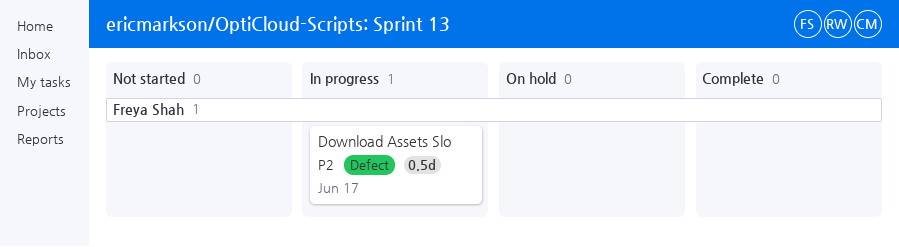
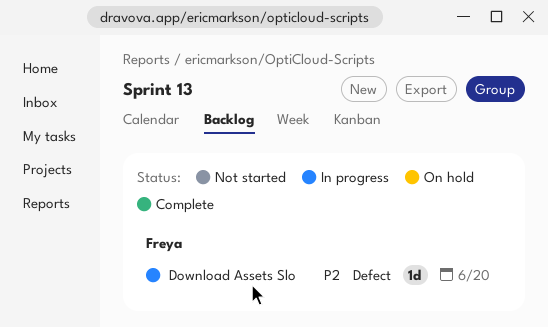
Download Assets Slo, estimate: 0.5d -> 1d
Download Assets Slo, due: Jun 17 -> Jun 20

